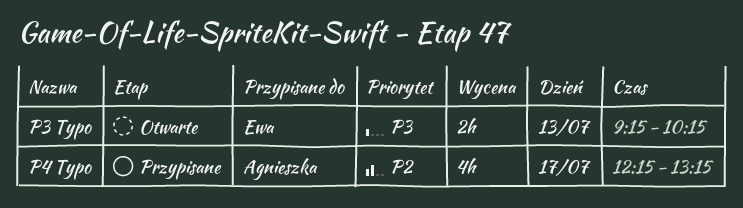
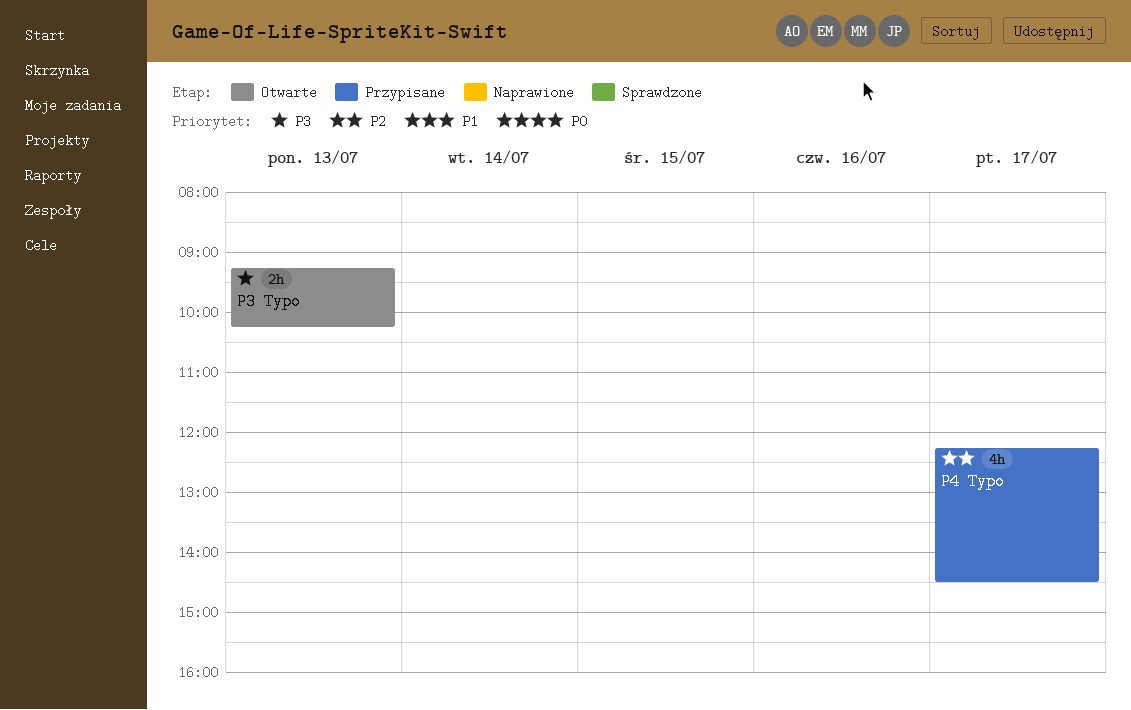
P4 Typo, ends: 13:15 -> 14:30

